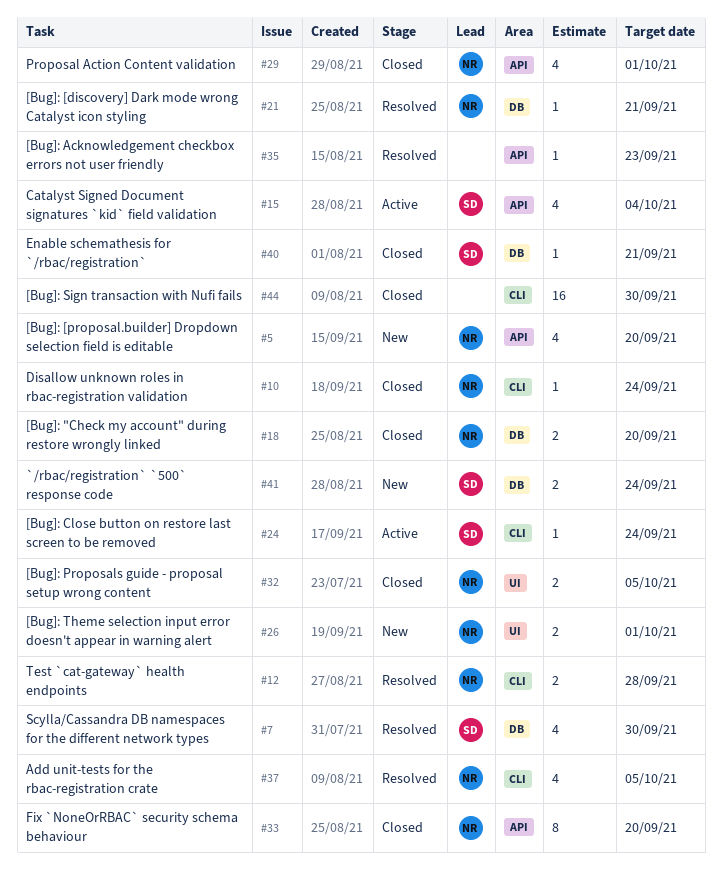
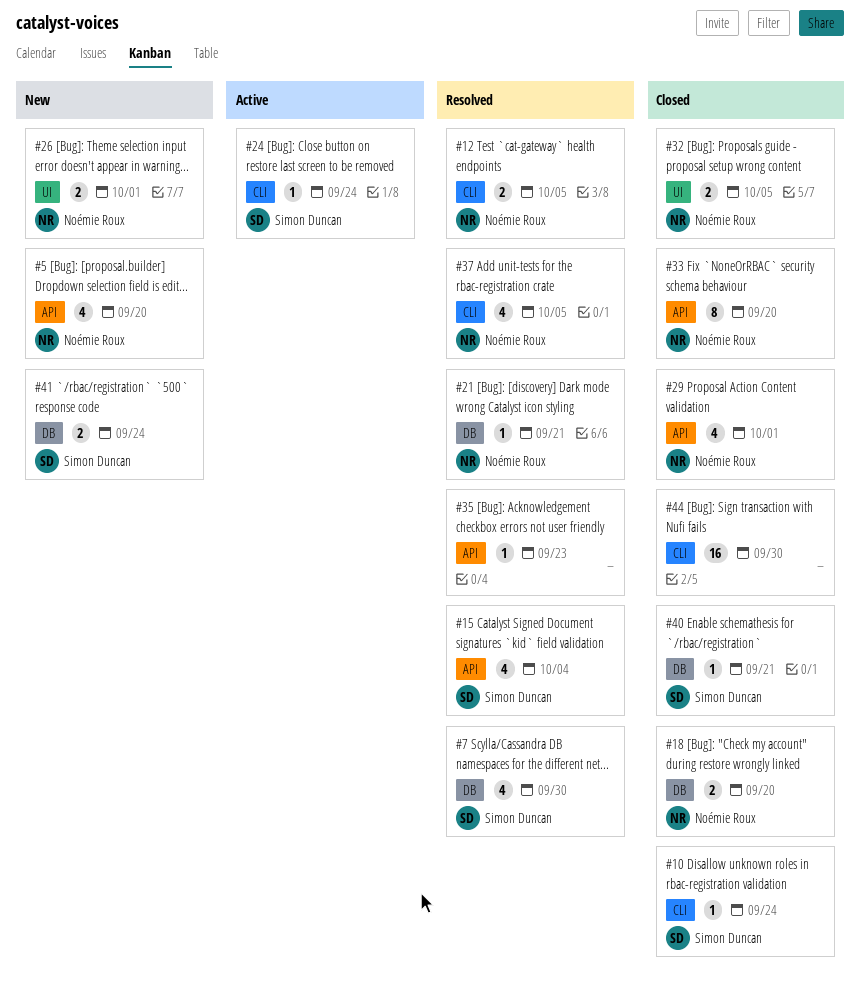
#10, owner: Noémie Roux -> Simon Duncan
#12, due: Sep 28 -> Oct 5
#15, status: Active -> Resolved

